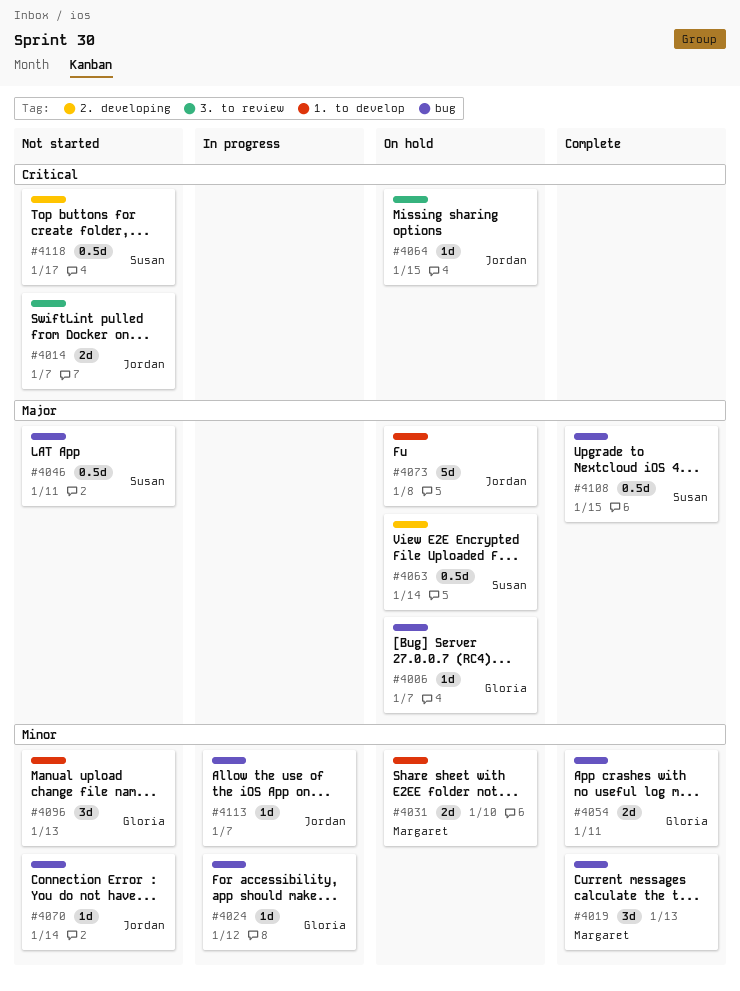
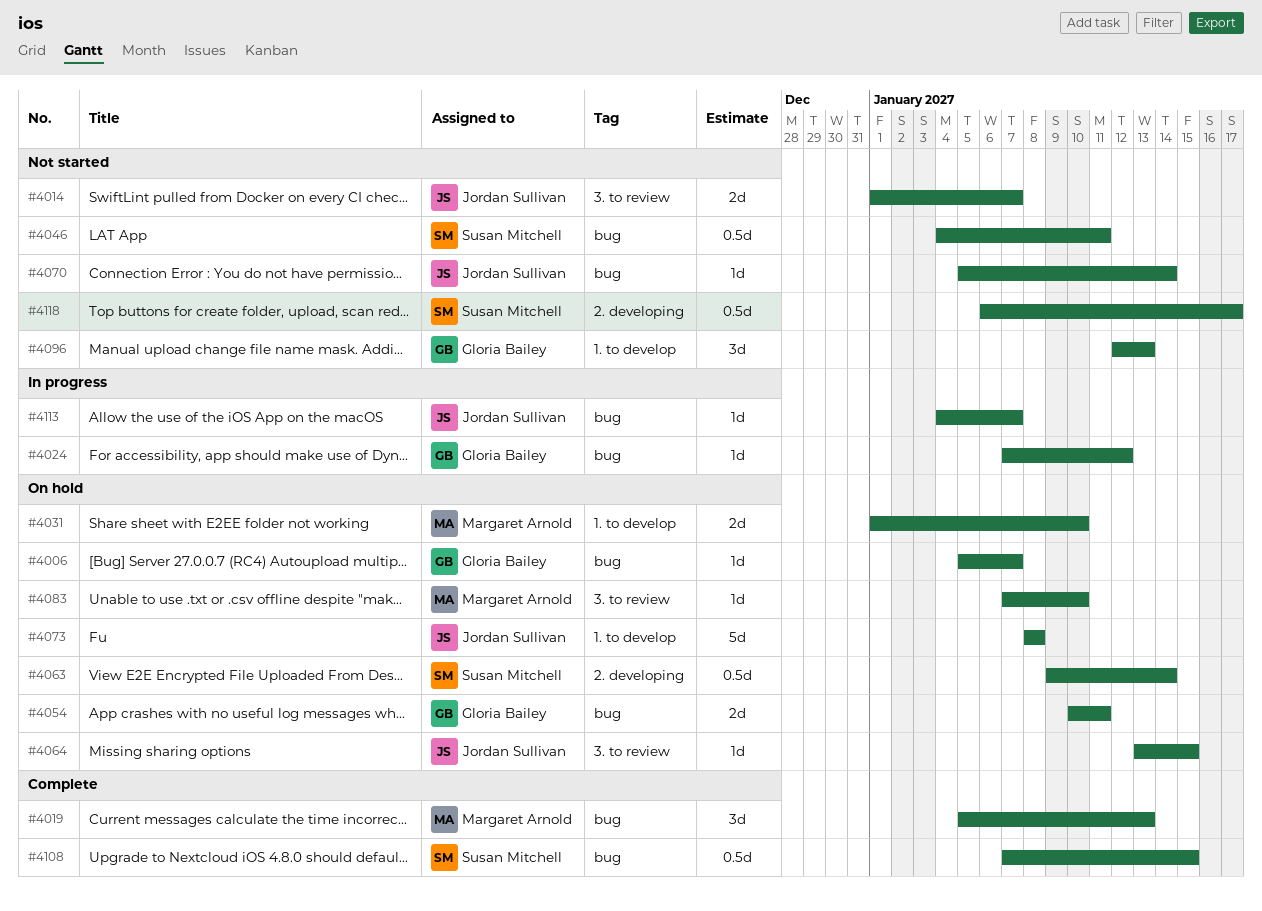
#4054, status: Complete -> On hold
#4083: none -> present

